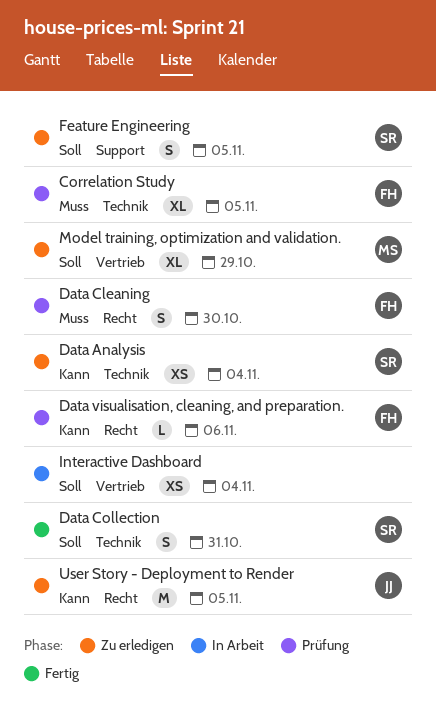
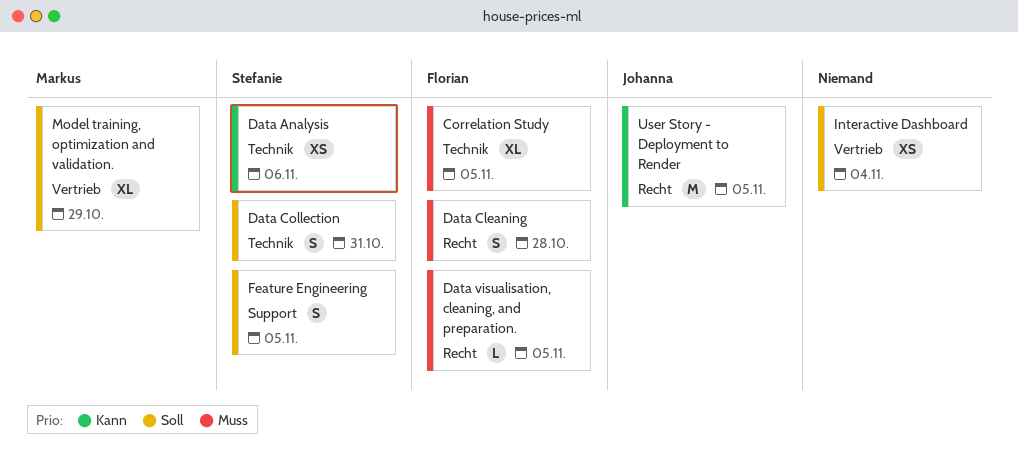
Data Analysis, due: Nov 4 -> Nov 6
Data Cleaning, due: Oct 30 -> Oct 28
Data visualisation, cleaning, and preparation., priority: Kann -> Muss
Data visualisation, cleaning, and preparation., due: Nov 6 -> Nov 5

